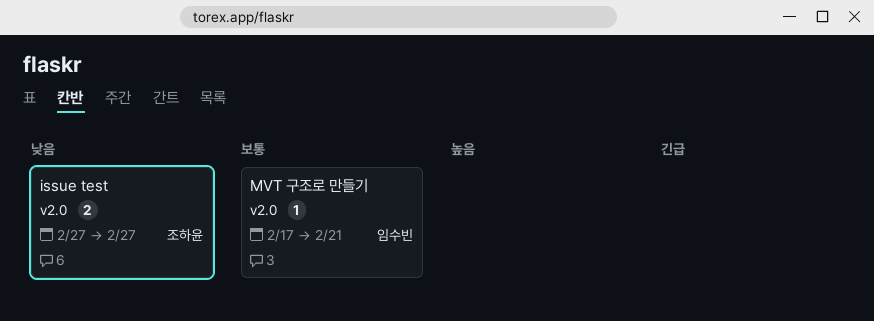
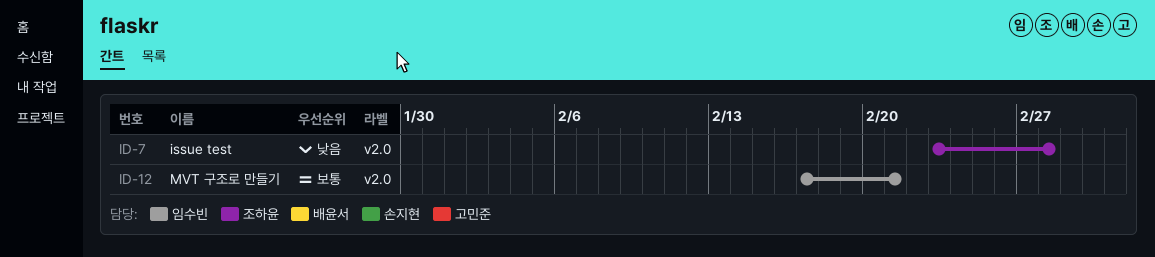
issue test, start: Feb 27 -> Feb 23
issue test, due: Feb 27 -> Feb 28

